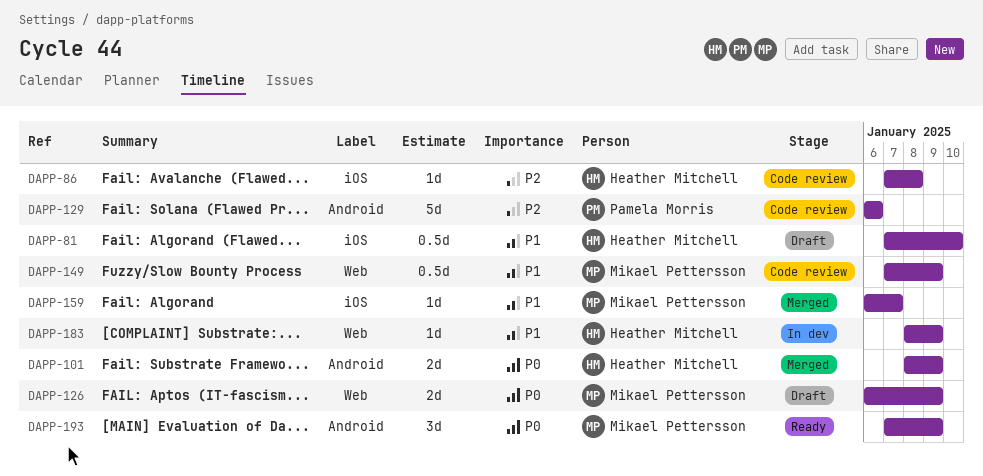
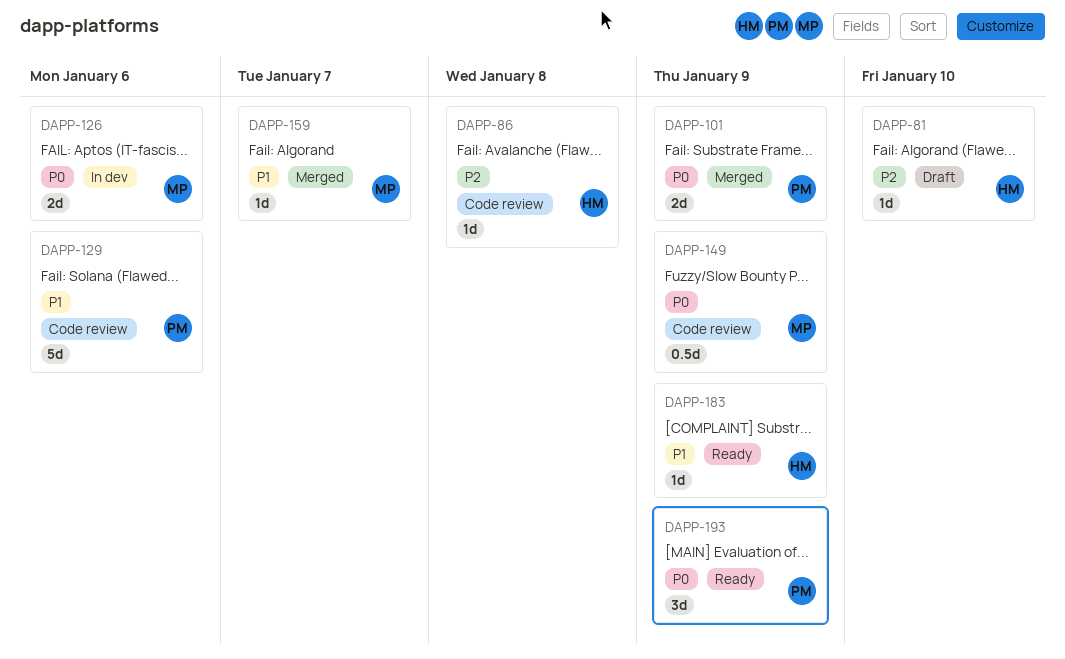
DAPP-81, priority: P1 -> P2
DAPP-81, estimate: 0.5d -> 1d
DAPP-101, owner: Heather Mitchell -> Pamela Morris
DAPP-126, status: Draft -> In dev
DAPP-126, due: Jan 9 -> Jan 6
DAPP-129, priority: P2 -> P1
DAPP-149, priority: P1 -> P0
DAPP-183, status: In dev -> Ready
DAPP-193, owner: Mikael Pettersson -> Pamela Morris

